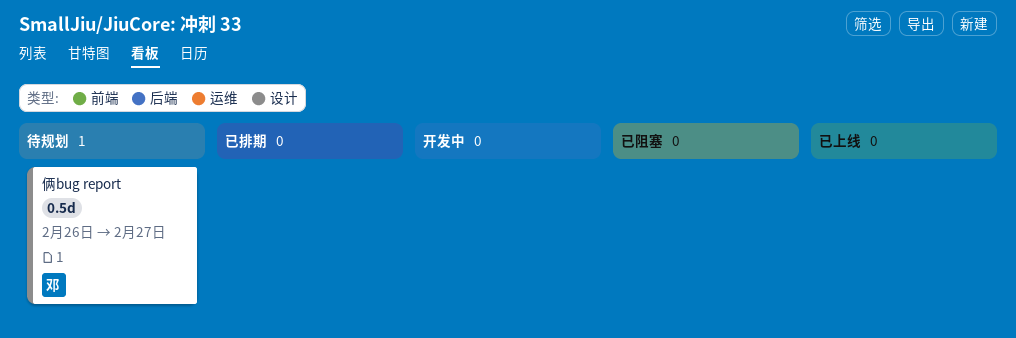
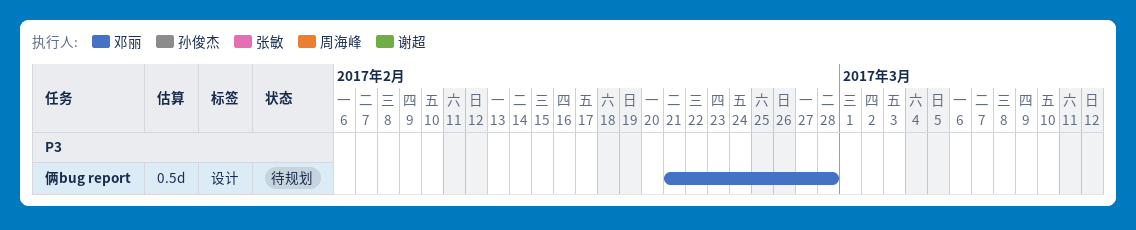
俩bug report, start: Feb 26 -> Feb 21
俩bug report, due: Feb 27 -> Feb 28

